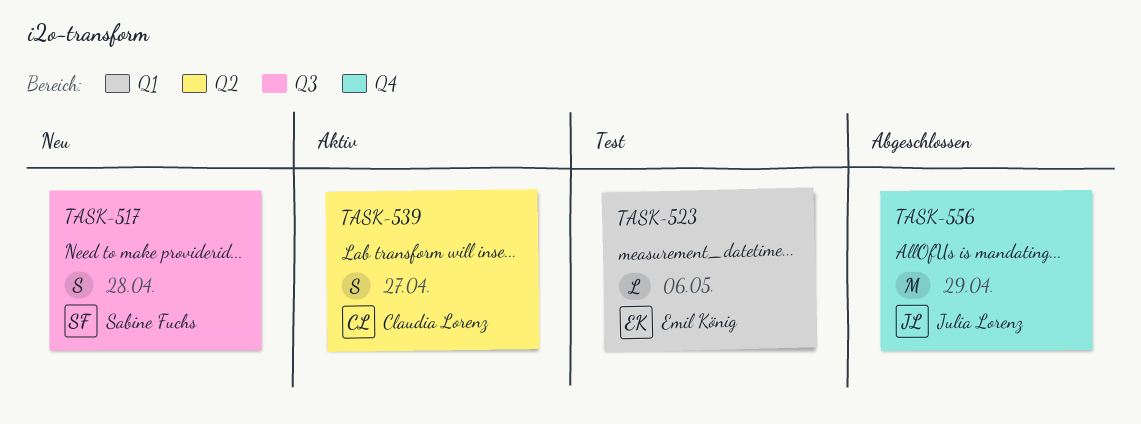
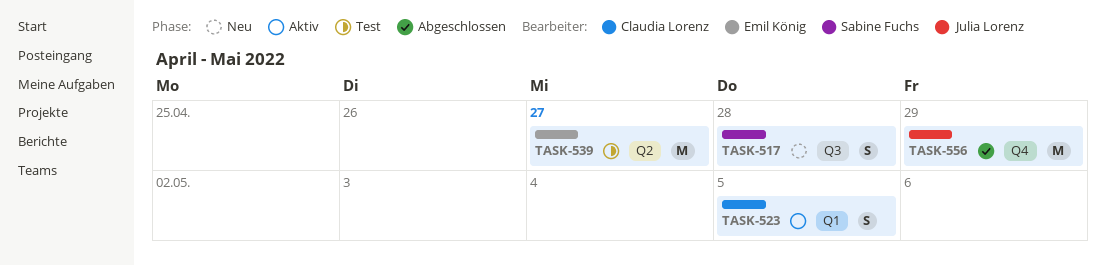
TASK-523, status: Test -> Aktiv
TASK-523, owner: Emil König -> Claudia Lorenz
TASK-523, estimate: L -> S
TASK-523, due: May 6 -> May 5
TASK-539, status: Aktiv -> Test
TASK-539, owner: Claudia Lorenz -> Emil König
TASK-539, estimate: S -> M

